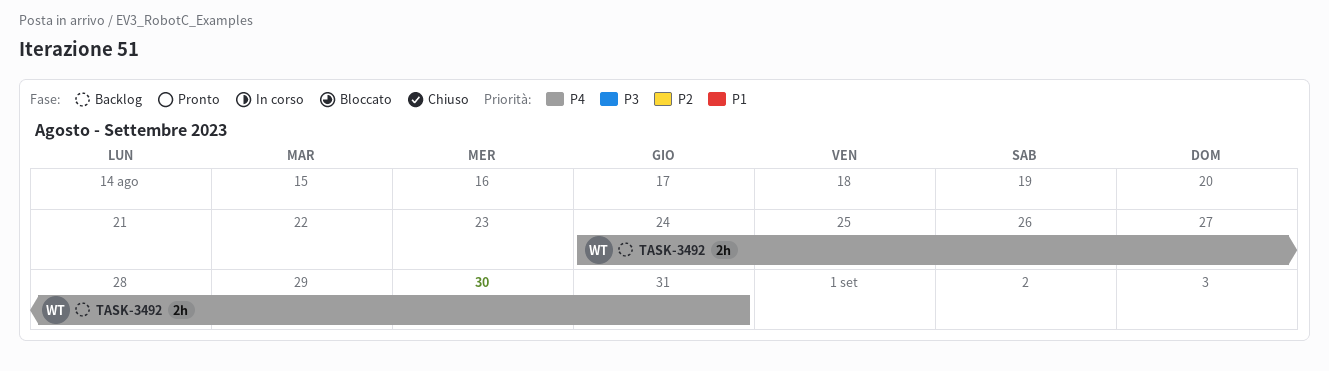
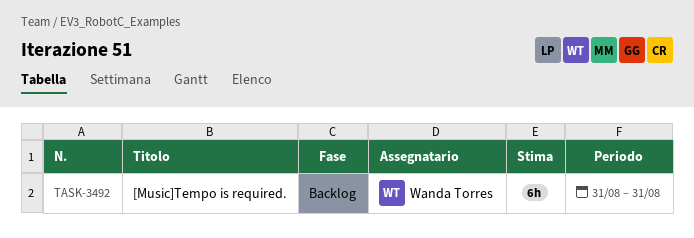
TASK-3492, estimate: 2h -> 6h
TASK-3492, start: Aug 24 -> Aug 31

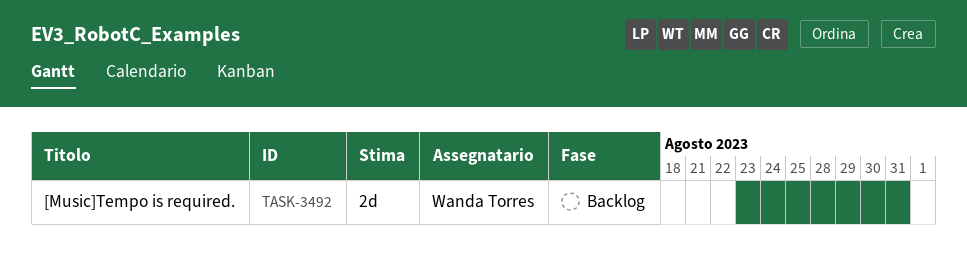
TASK-3492, estimate: 6h -> 2d
TASK-3492, start: Aug 31 -> Aug 23

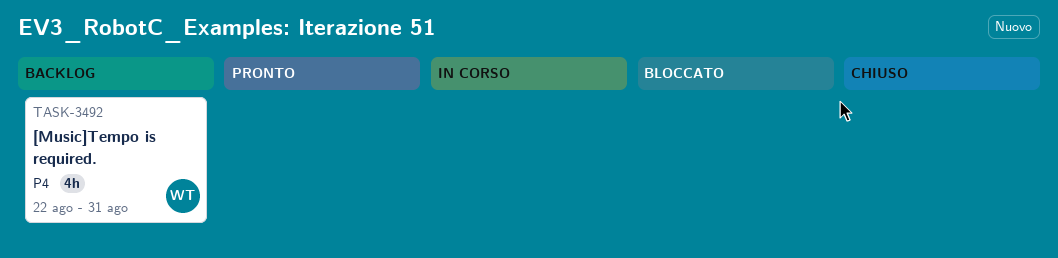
TASK-3492, estimate: 2d -> 4h
TASK-3492, start: Aug 23 -> Aug 22

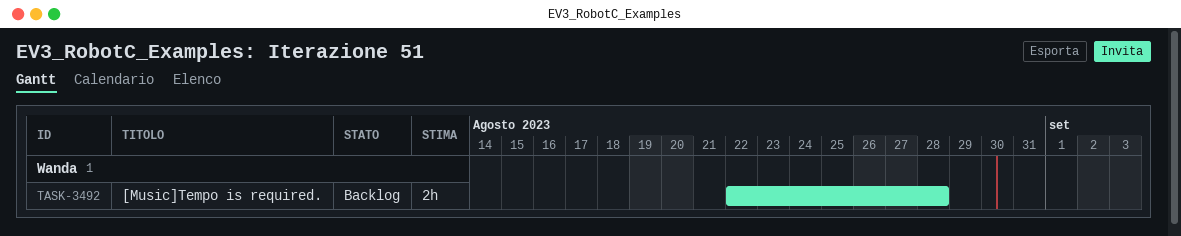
TASK-3492, estimate: 4h -> 2h
TASK-3492, due: Aug 31 -> Aug 28

